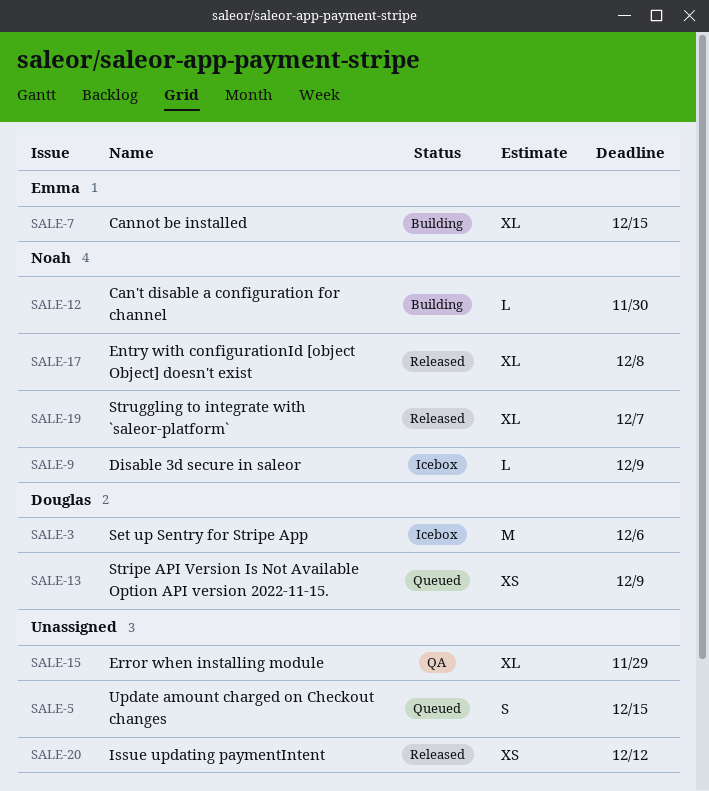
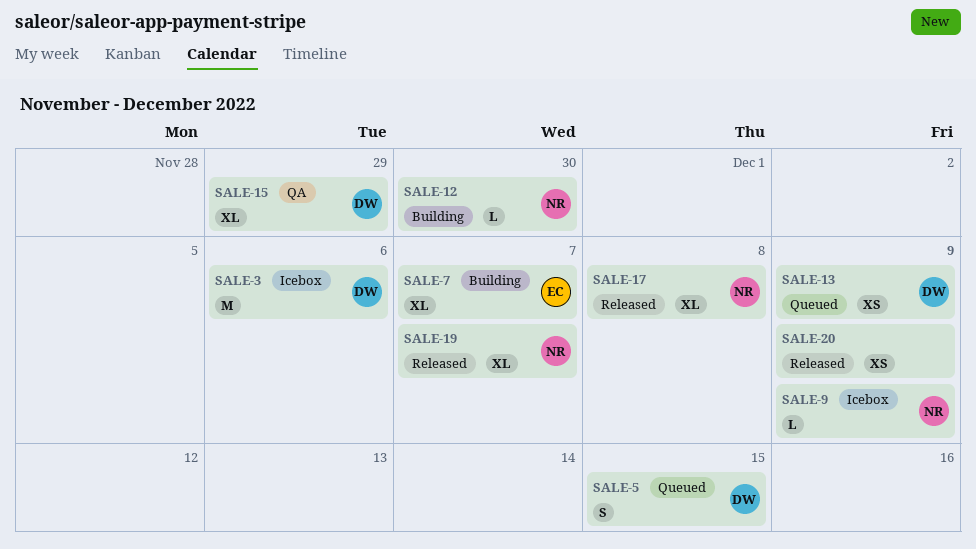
SALE-5, owner: none -> Douglas
SALE-7, due: Dec 15 -> Dec 7
SALE-15, owner: none -> Douglas
SALE-20, due: Dec 12 -> Dec 9

